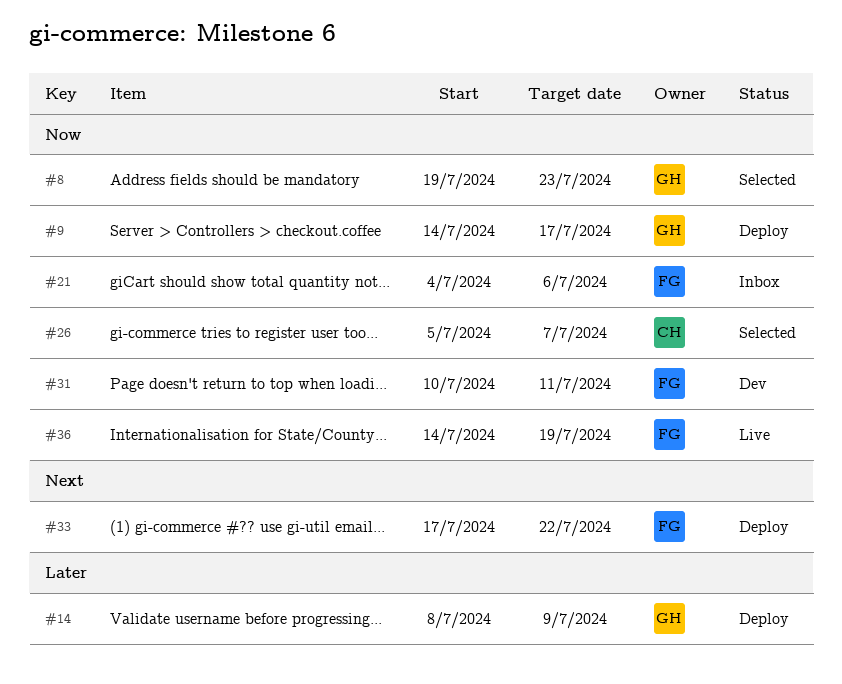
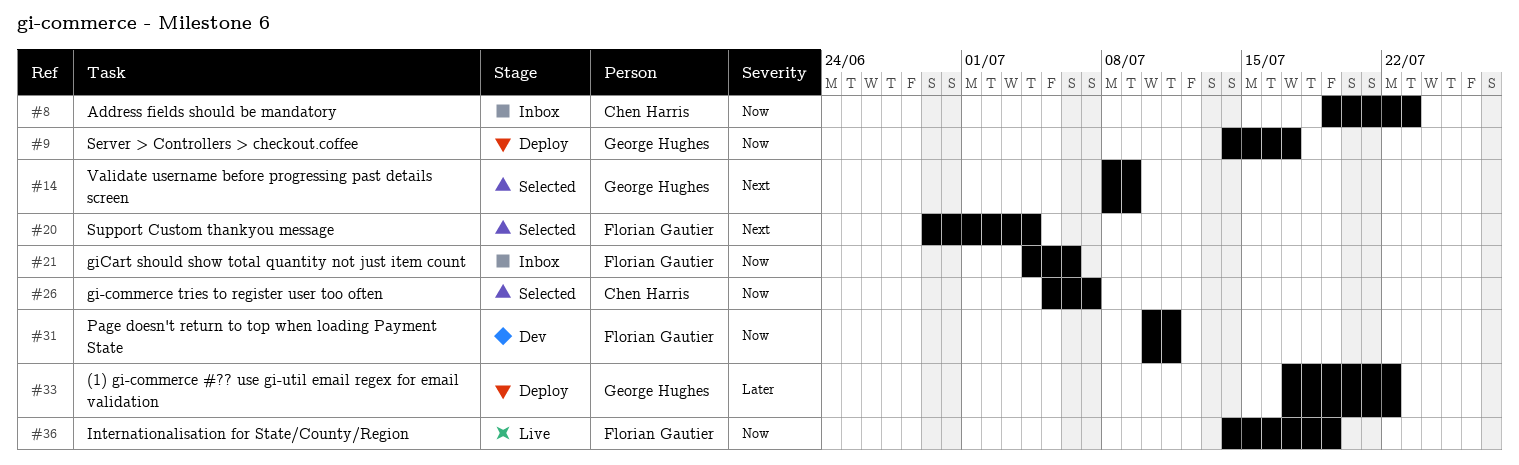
#8, status: Selected -> Inbox
#8, owner: George Hughes -> Chen Harris
#14, status: Deploy -> Selected
#14, priority: Later -> Next
#20: none -> present
#33, owner: Florian Gautier -> George Hughes
#33, priority: Next -> Later

